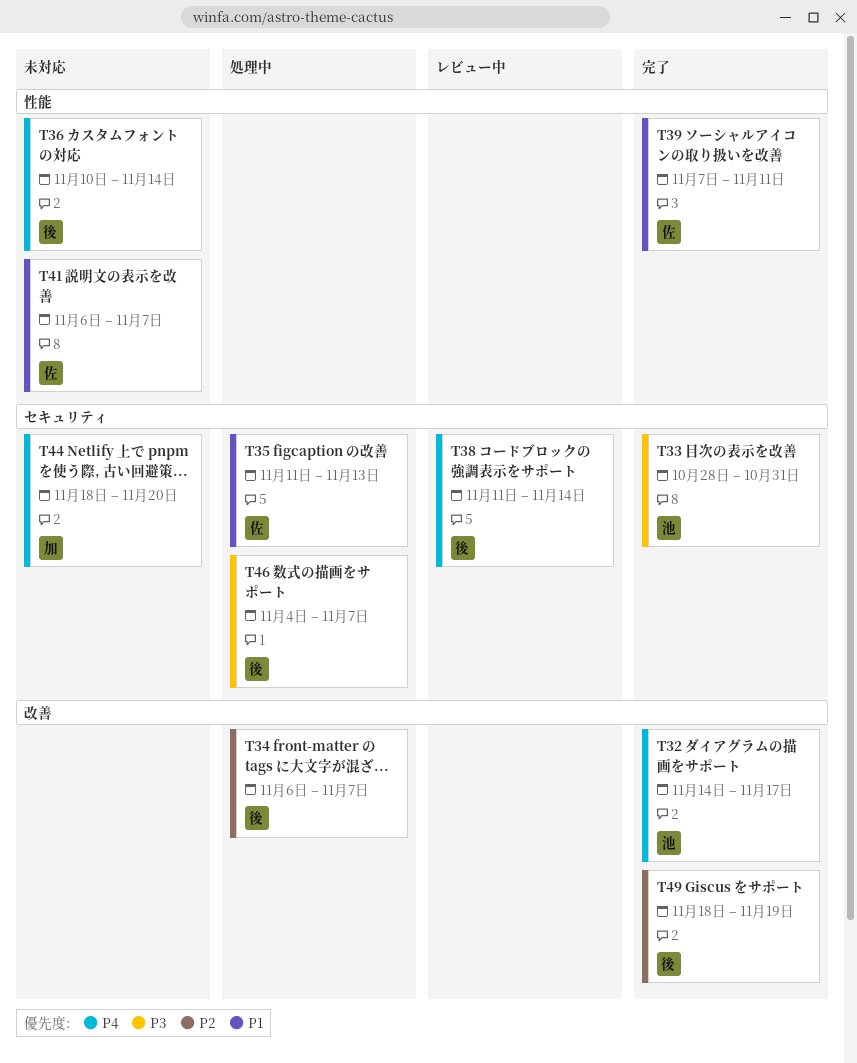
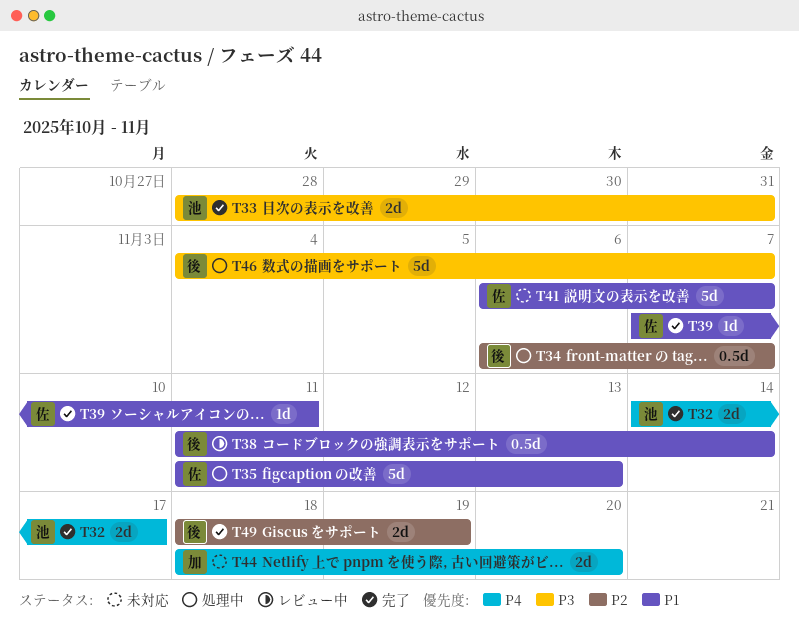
T36: present -> none
T38, priority: P4 -> P1

